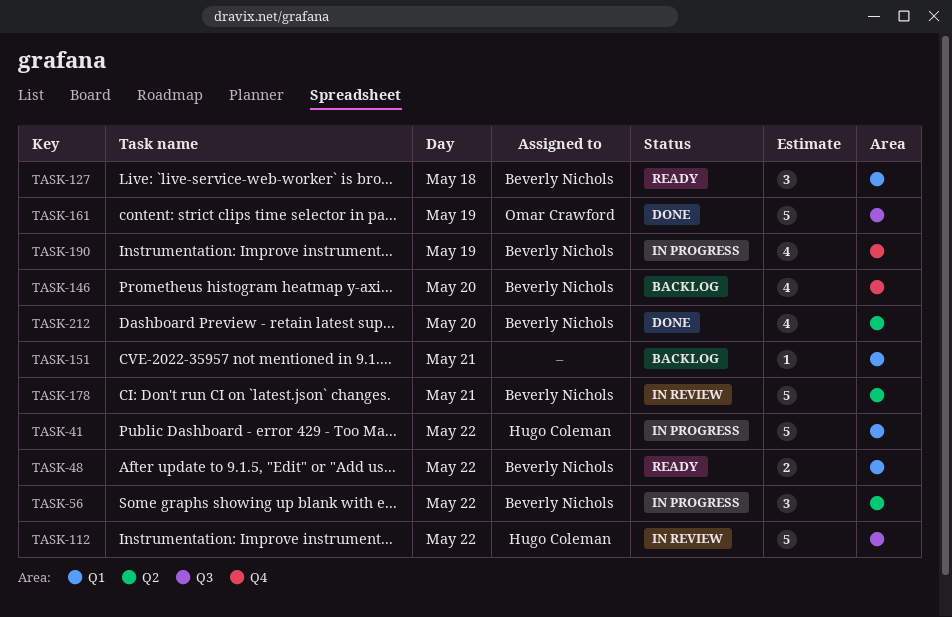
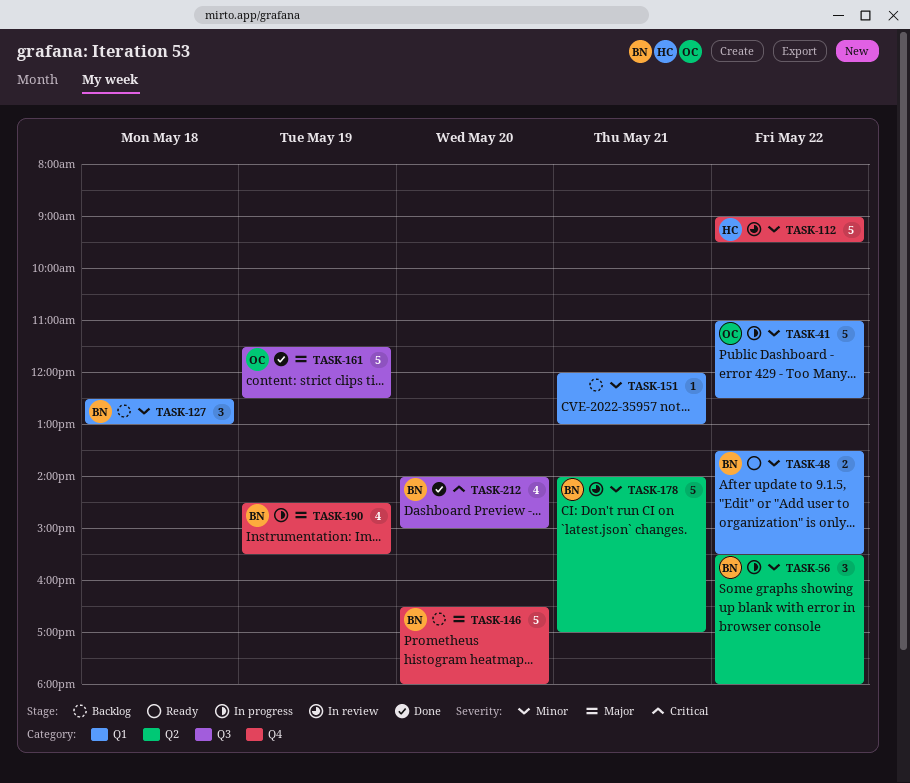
TASK-41, owner: Hugo Coleman -> Omar Crawford
TASK-112, label: Q3 -> Q4
TASK-127, status: Ready -> Backlog
TASK-146, estimate: 4 -> 5
TASK-212, label: Q2 -> Q3

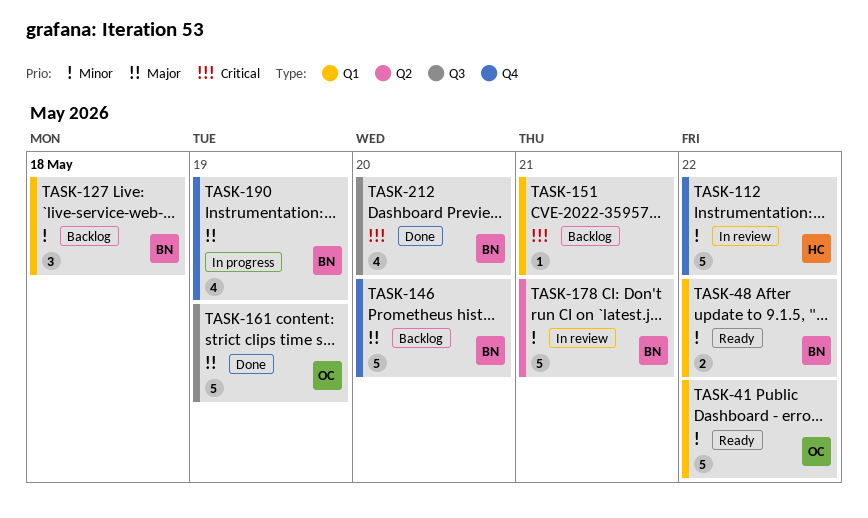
TASK-41, status: In progress -> Ready
TASK-56: present -> none
TASK-151, priority: Minor -> Critical

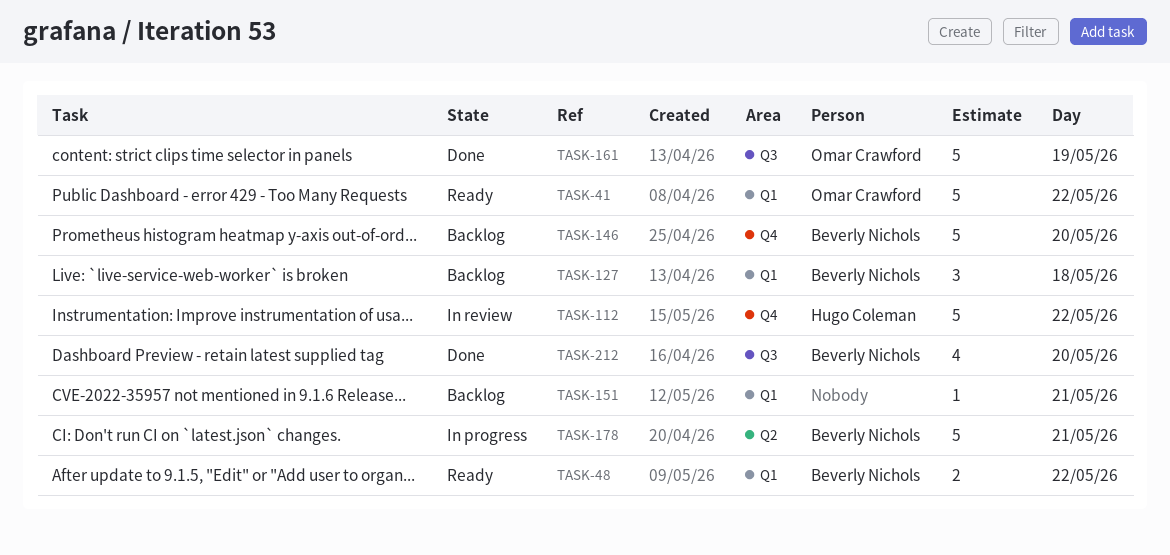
TASK-178, status: In review -> In progress
TASK-190: present -> none

